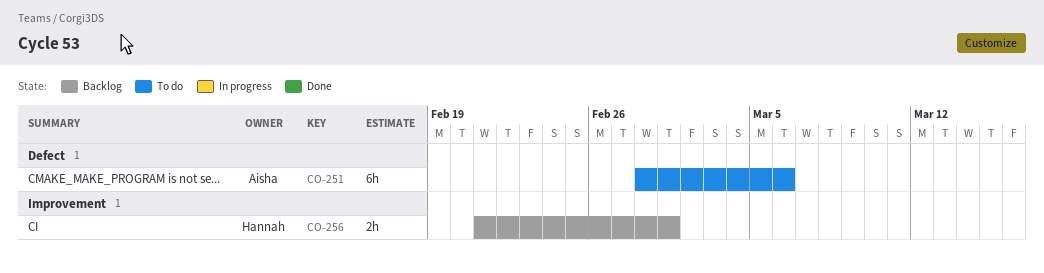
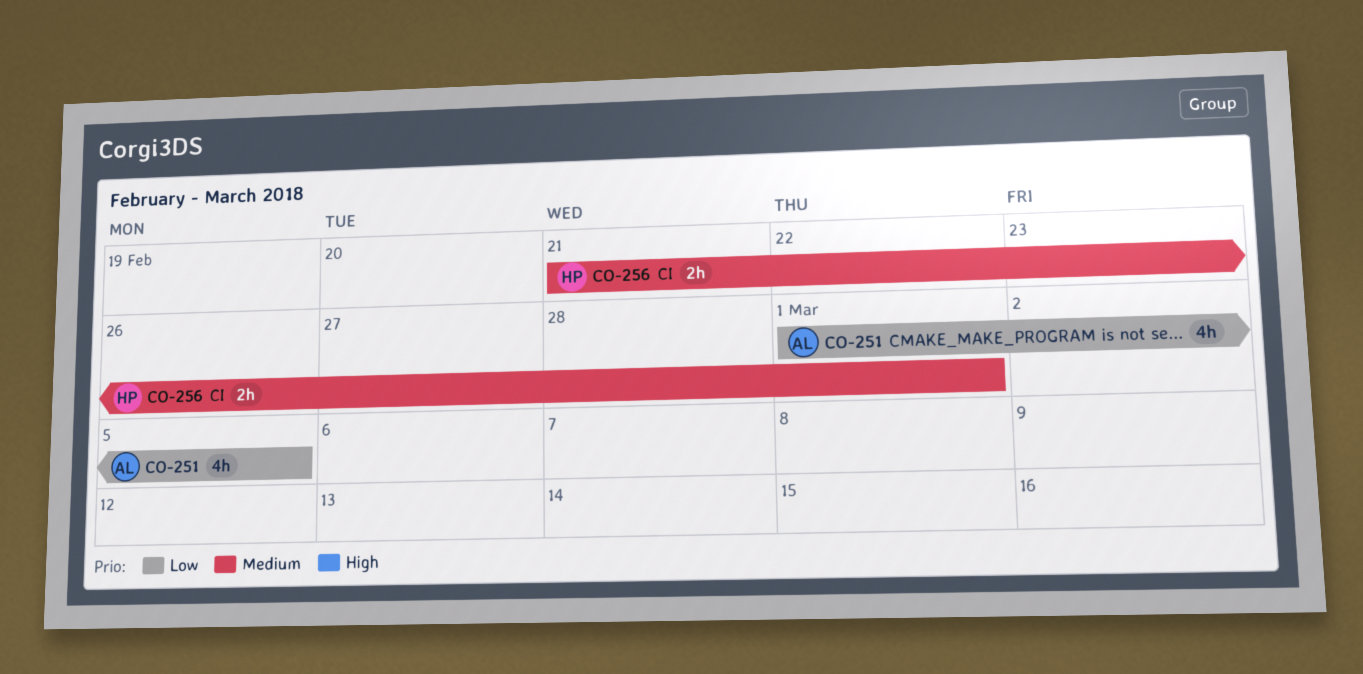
CO-251, estimate: 6h -> 4h
CO-251, start: Feb 28 -> Mar 1
CO-251, due: Mar 6 -> Mar 5

